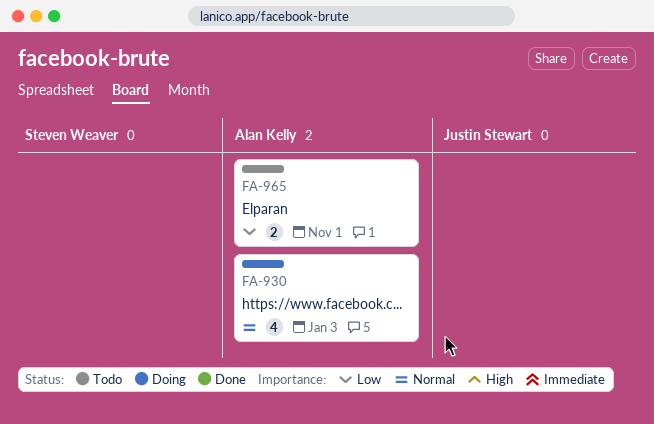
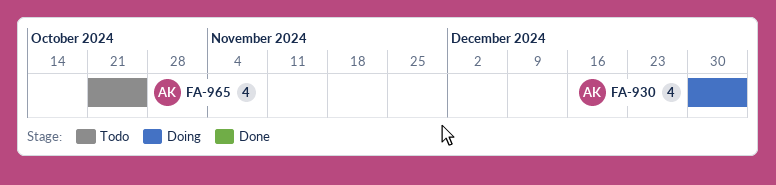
FA-965, estimate: 2 -> 4
FA-965, due: Nov 1 -> Oct 25

